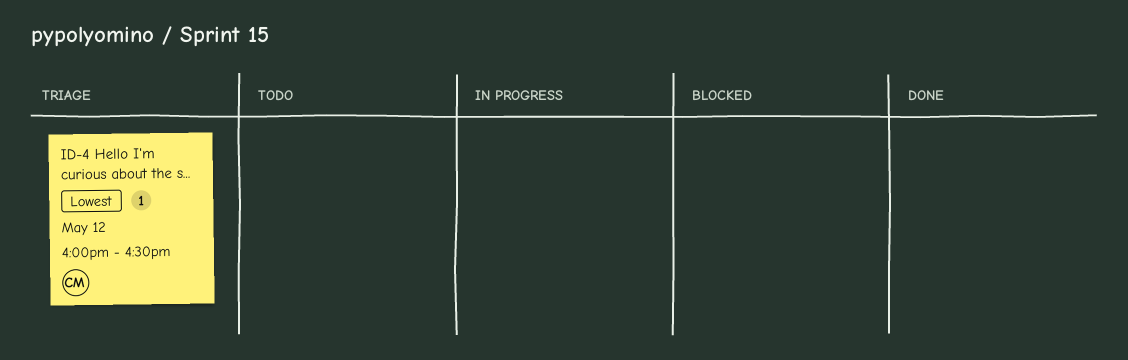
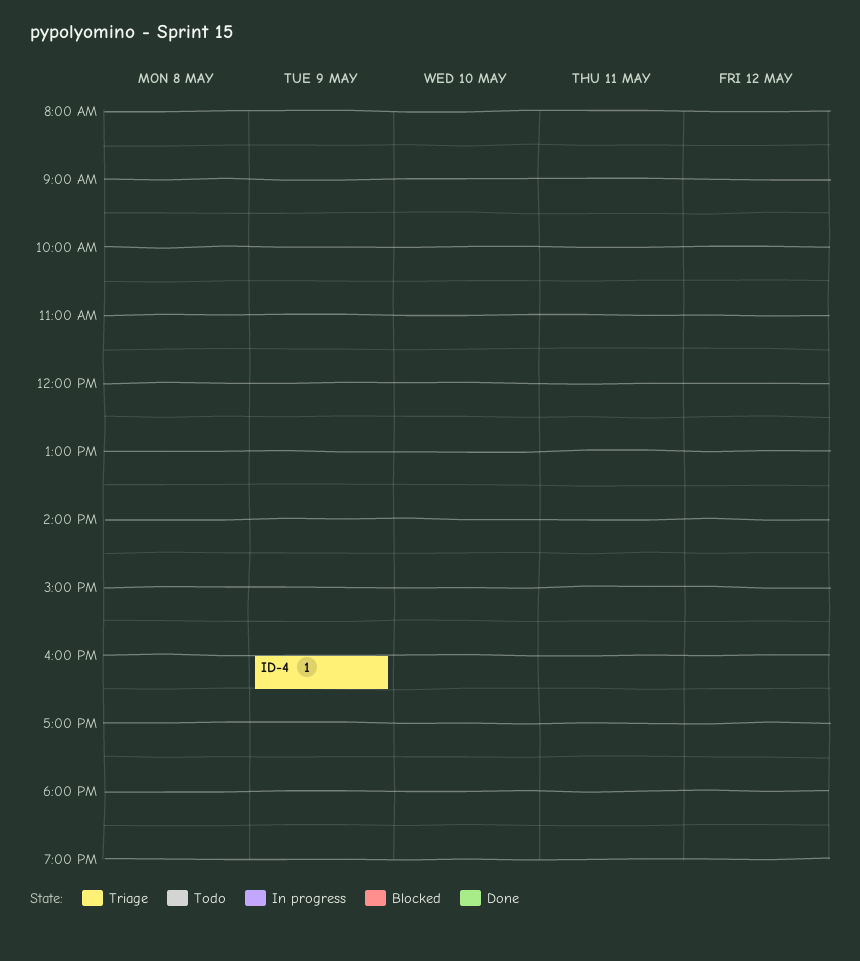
ID-4, day: May 12 -> May 9

